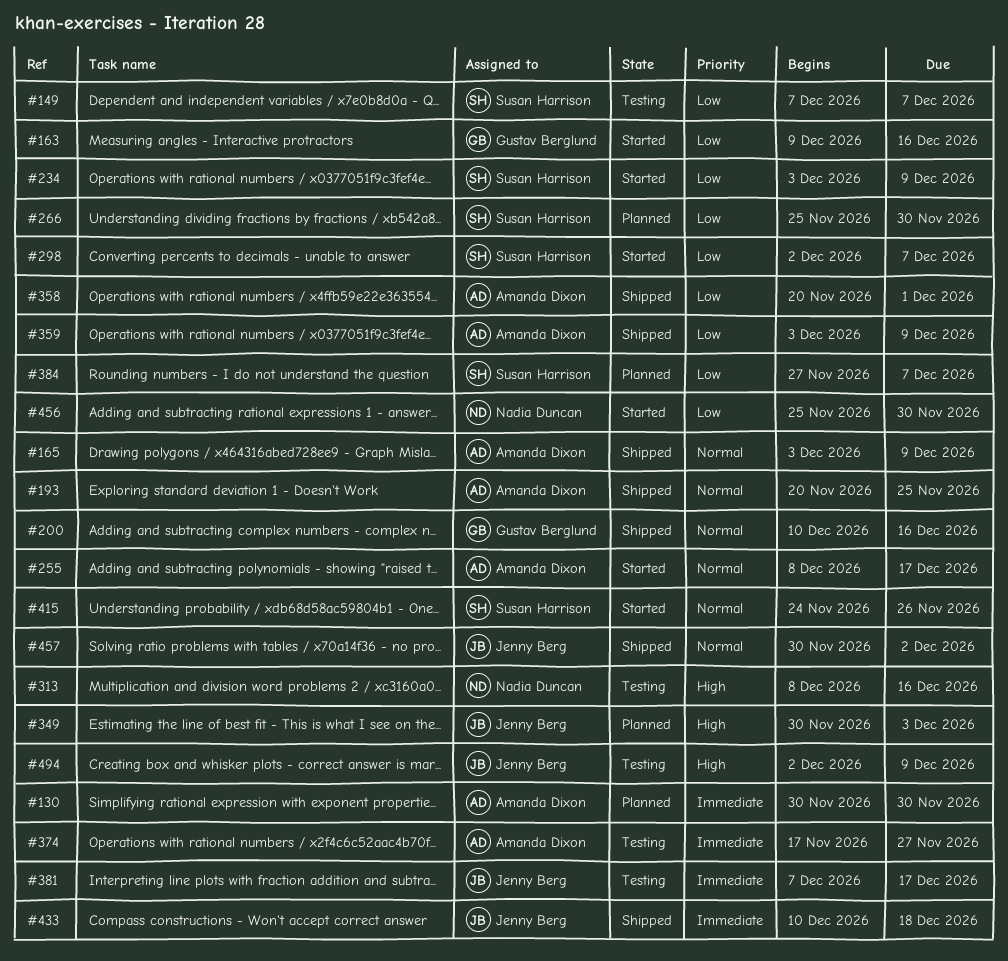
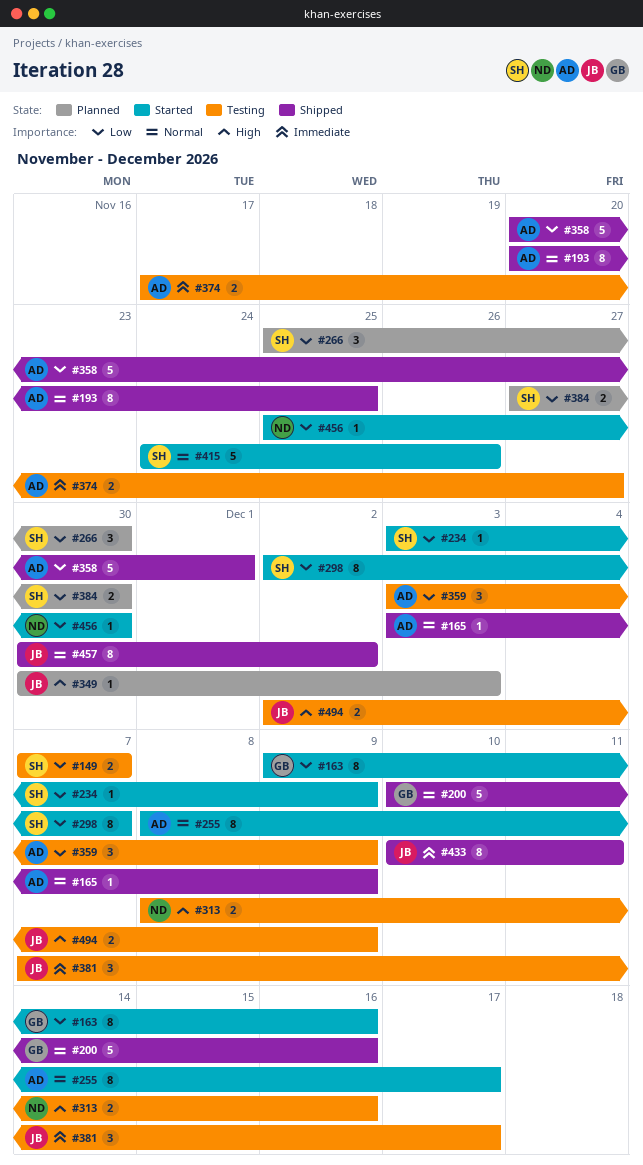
#130: present -> none
#359, status: Shipped -> Testing
#384, due: Dec 7 -> Nov 30
#433, due: Dec 18 -> Dec 11

